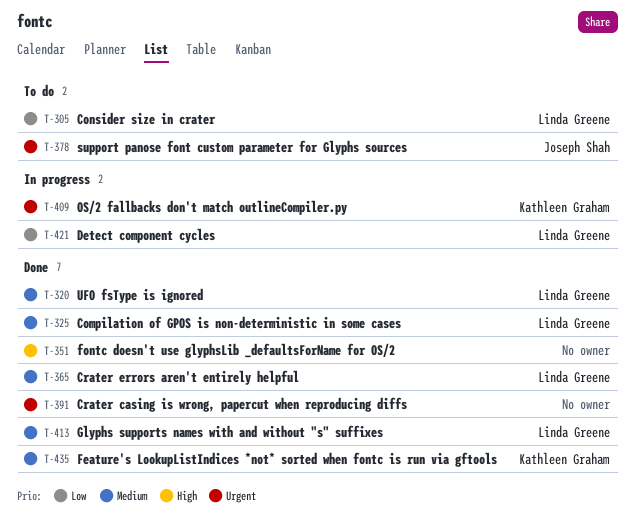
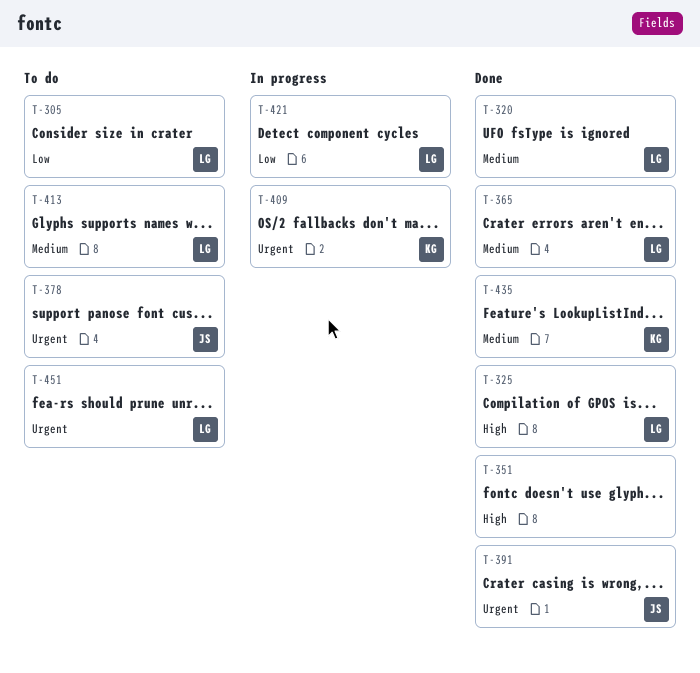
T-325, priority: Medium -> High
T-391, owner: none -> Joseph Shah
T-413, status: Done -> To do
T-451: none -> present

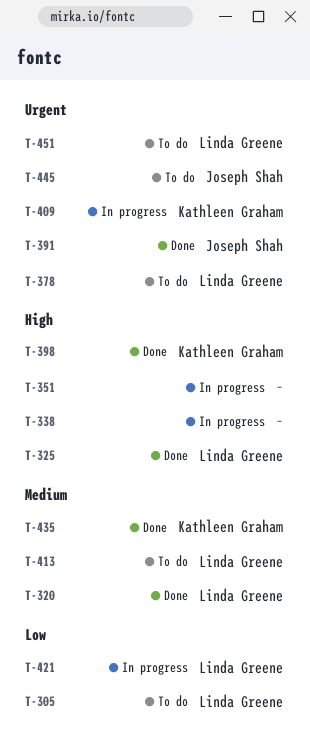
T-338: none -> present
T-351, status: Done -> In progress
T-365: present -> none
T-378, owner: Joseph Shah -> Linda Greene
T-398: none -> present
T-445: none -> present

